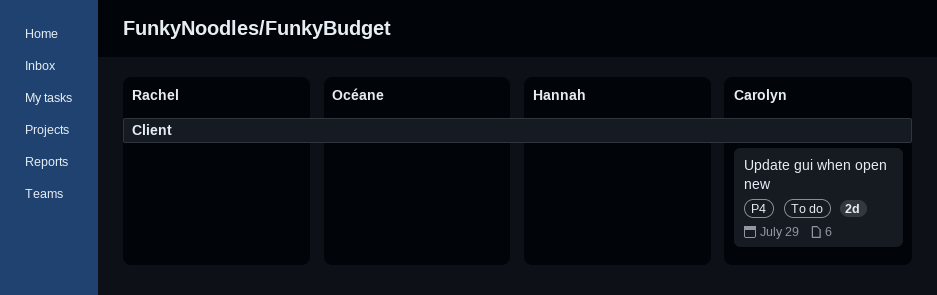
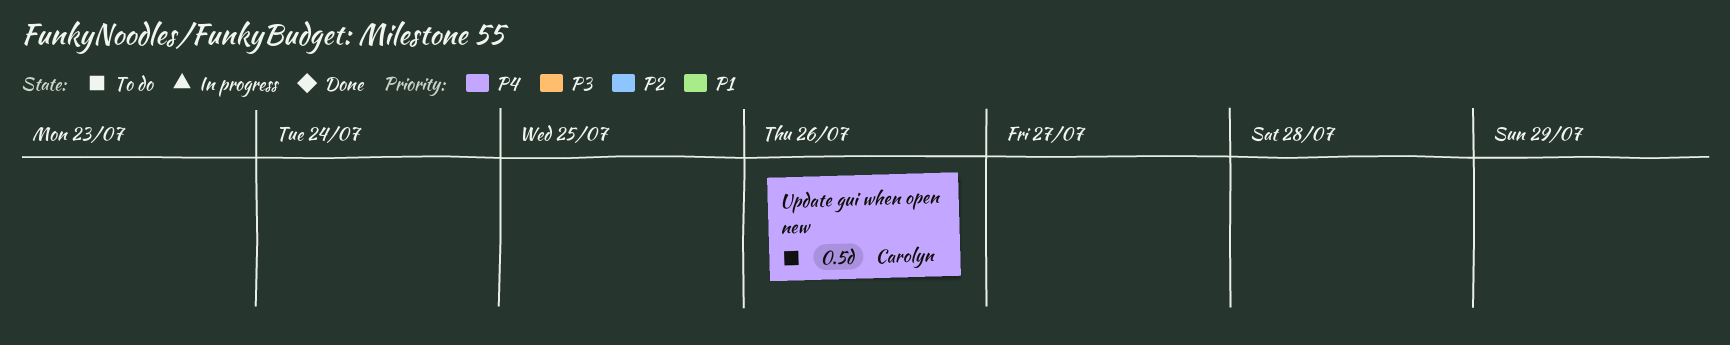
Update gui when open new, estimate: 2d -> 0.5d
Update gui when open new, due: Jul 29 -> Jul 26

